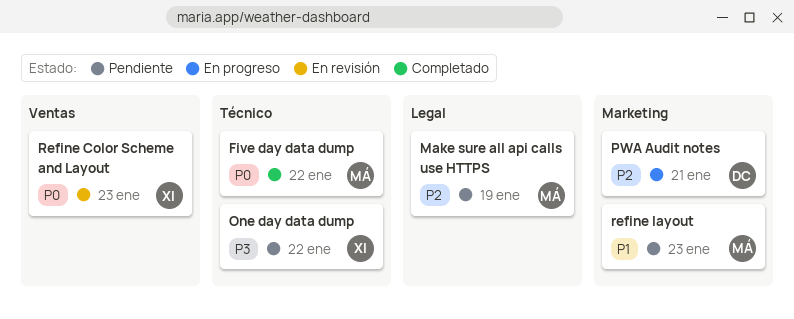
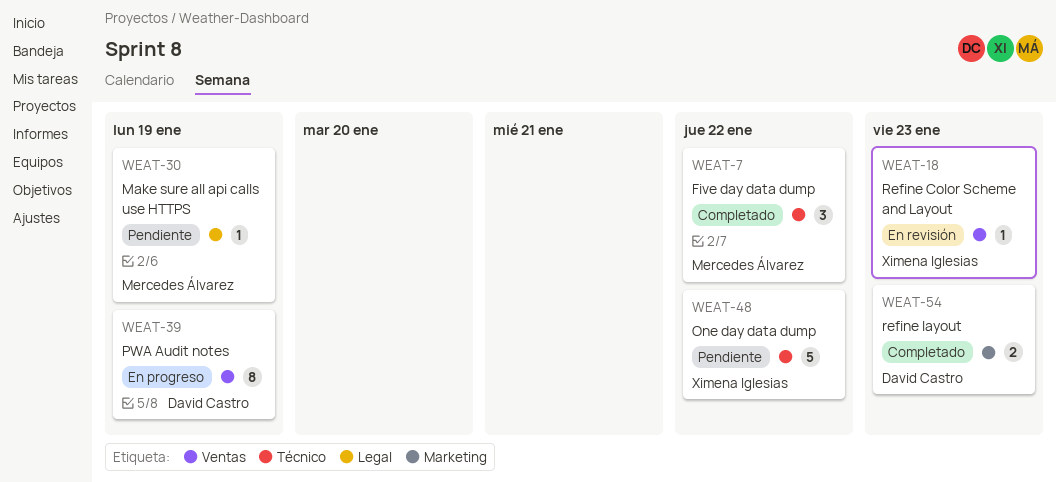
PWA Audit notes, label: Marketing -> Ventas
PWA Audit notes, due: Jan 21 -> Jan 19
refine layout, status: Pendiente -> Completado
refine layout, owner: Mercedes Álvarez -> David Castro

